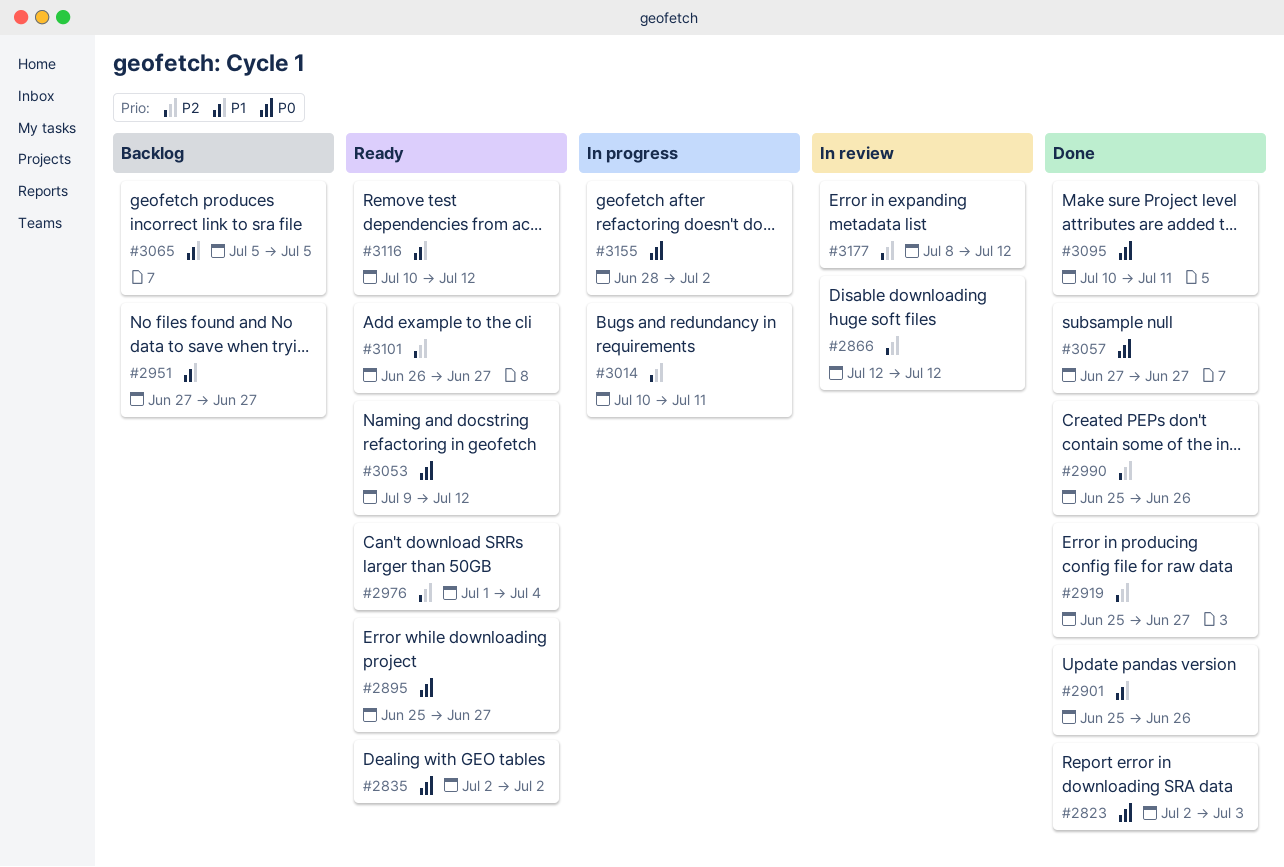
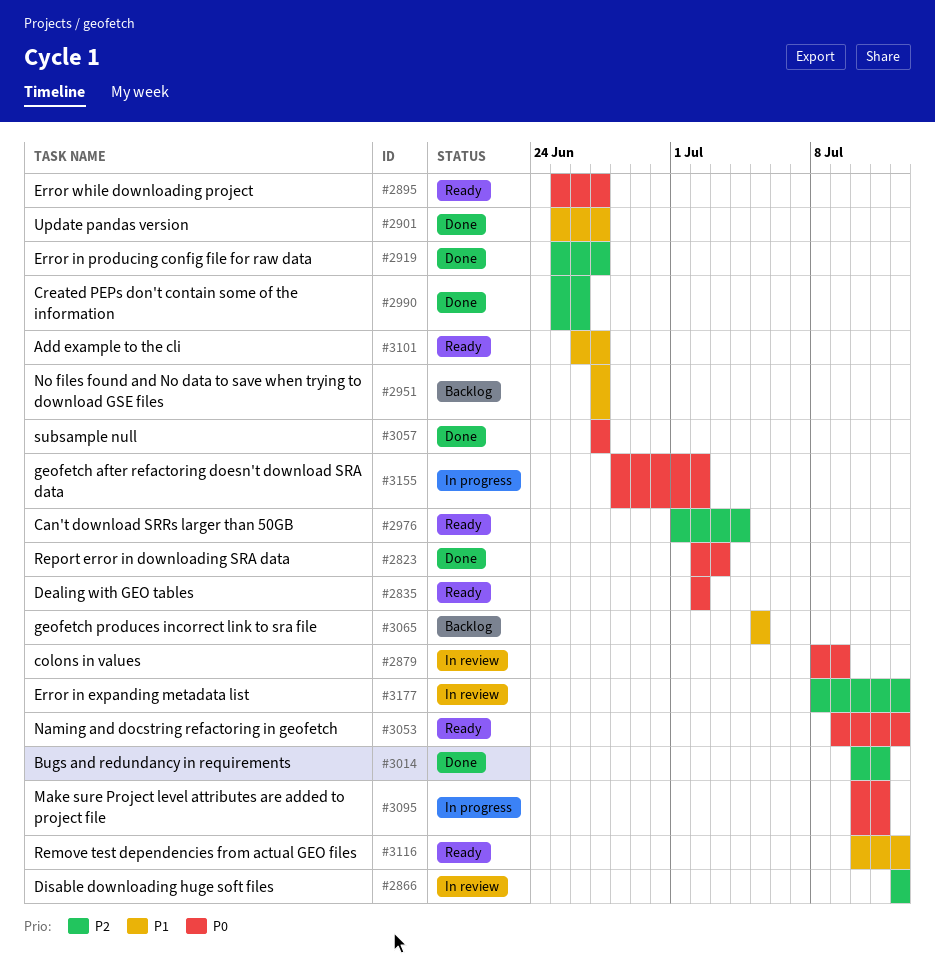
#2879: none -> present
#2901, due: Jun 26 -> Jun 27
#3014, status: In progress -> Done
#3095, status: Done -> In progress
#3101, priority: P2 -> P1

